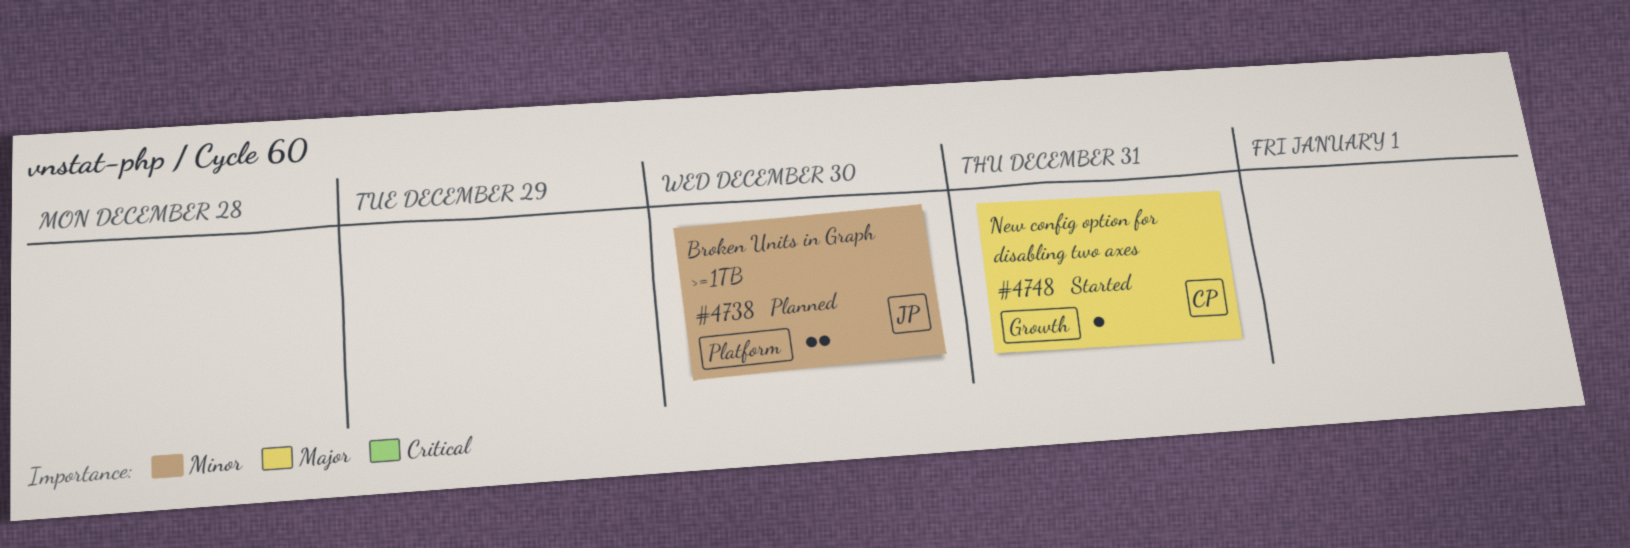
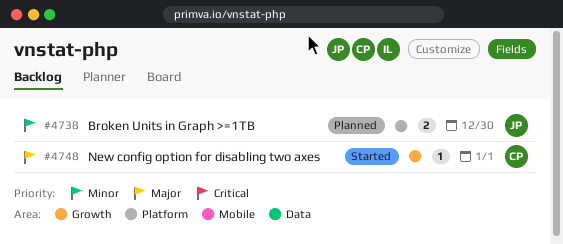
#4748, due: Dec 31 -> Jan 1

